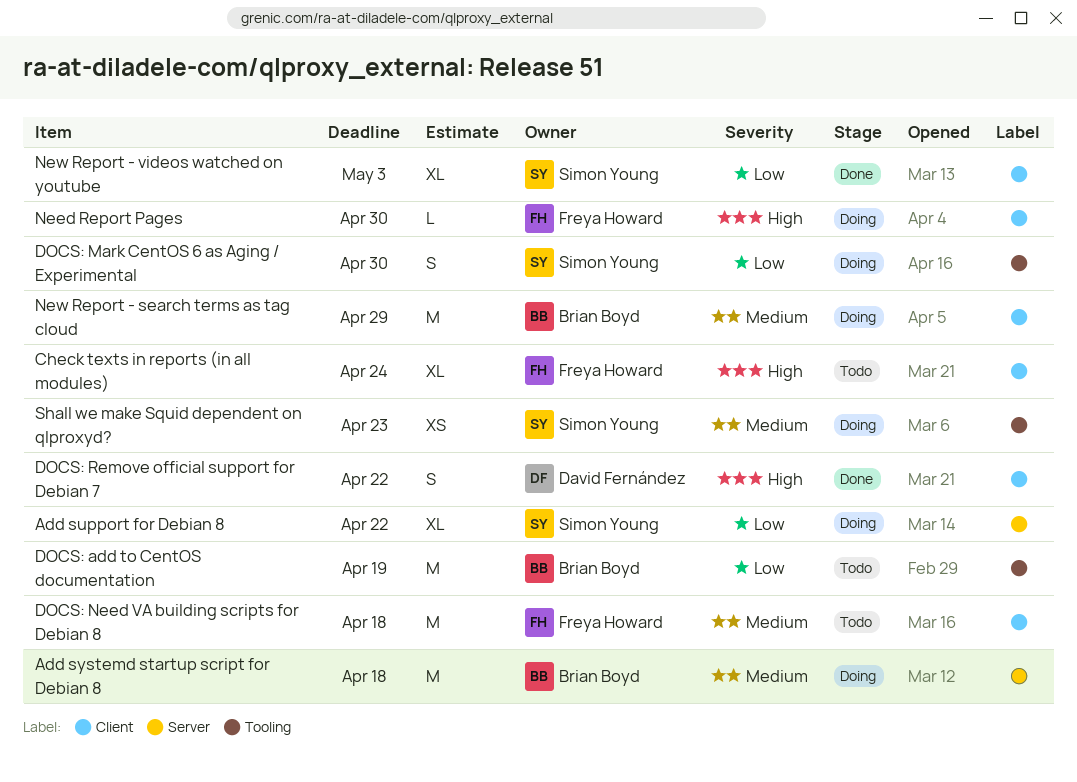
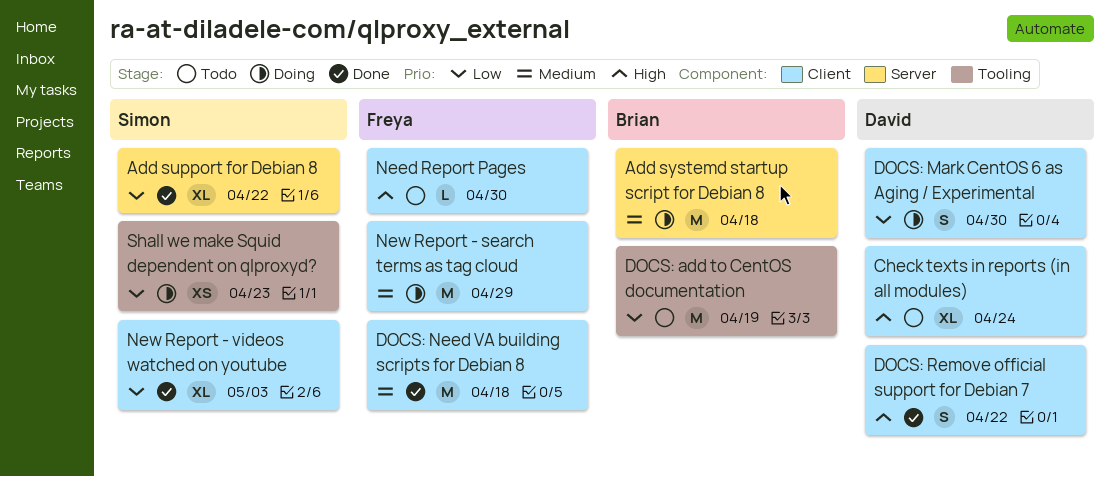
Add support for Debian 8, status: Doing -> Done
Check texts in reports (in all modules), owner: Freya Howard -> David Fernández
DOCS: Mark CentOS 6 as Aging / Experimental, owner: Simon Young -> David Fernández
DOCS: Mark CentOS 6 as Aging / Experimental, label: Tooling -> Client
DOCS: Need VA building scripts for Debian 8, status: Todo -> Done
Need Report Pages, status: Doing -> Todo
New Report - search terms as tag cloud, owner: Brian Boyd -> Freya Howard
Shall we make Squid dependent on qlproxyd?, priority: Medium -> Low

